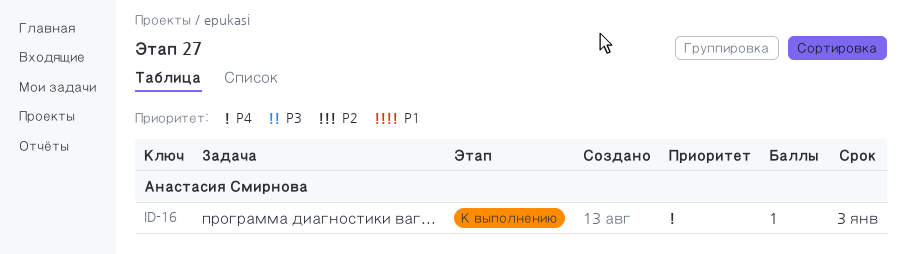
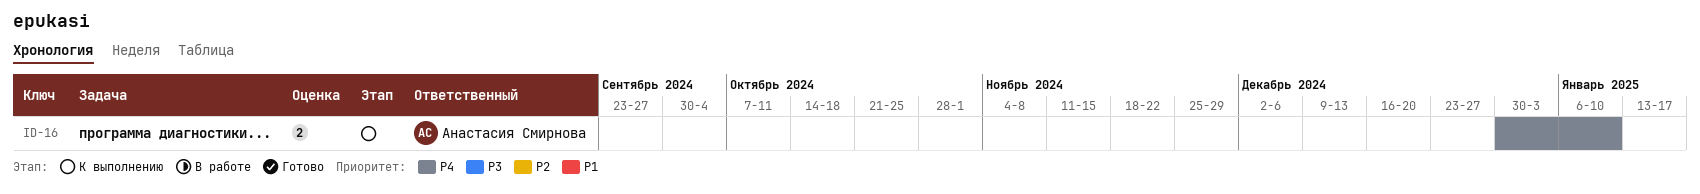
ID-16, estimate: 1 -> 2
ID-16, due: Jan 3 -> Jan 10

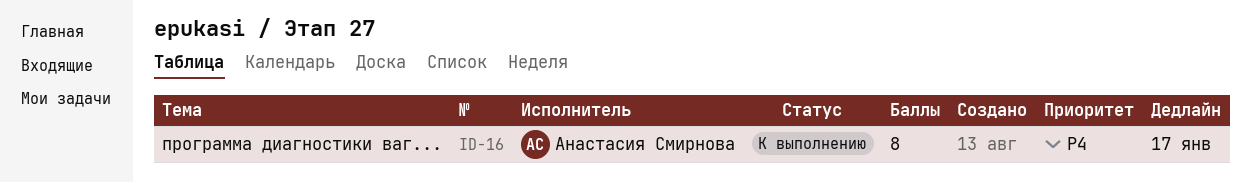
ID-16, estimate: 2 -> 8
ID-16, due: Jan 10 -> Jan 17

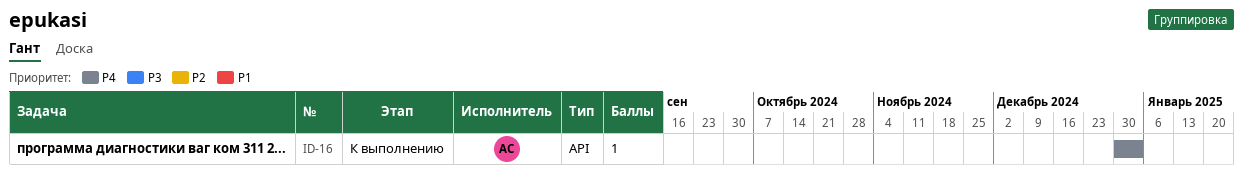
ID-16, estimate: 8 -> 1
ID-16, due: Jan 17 -> Jan 3

